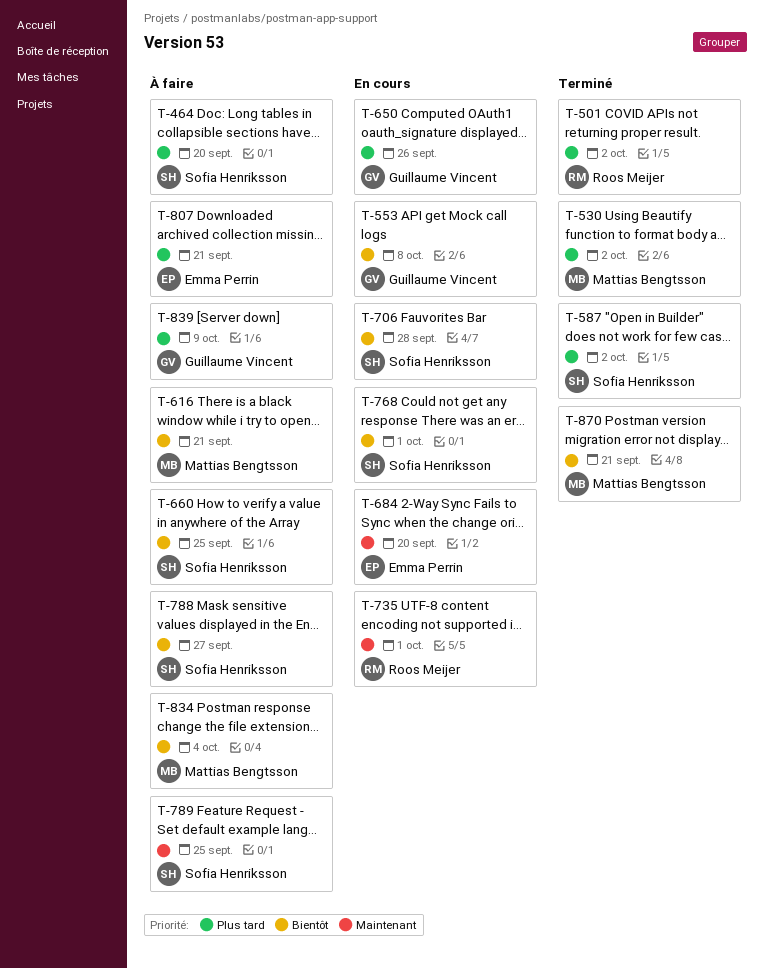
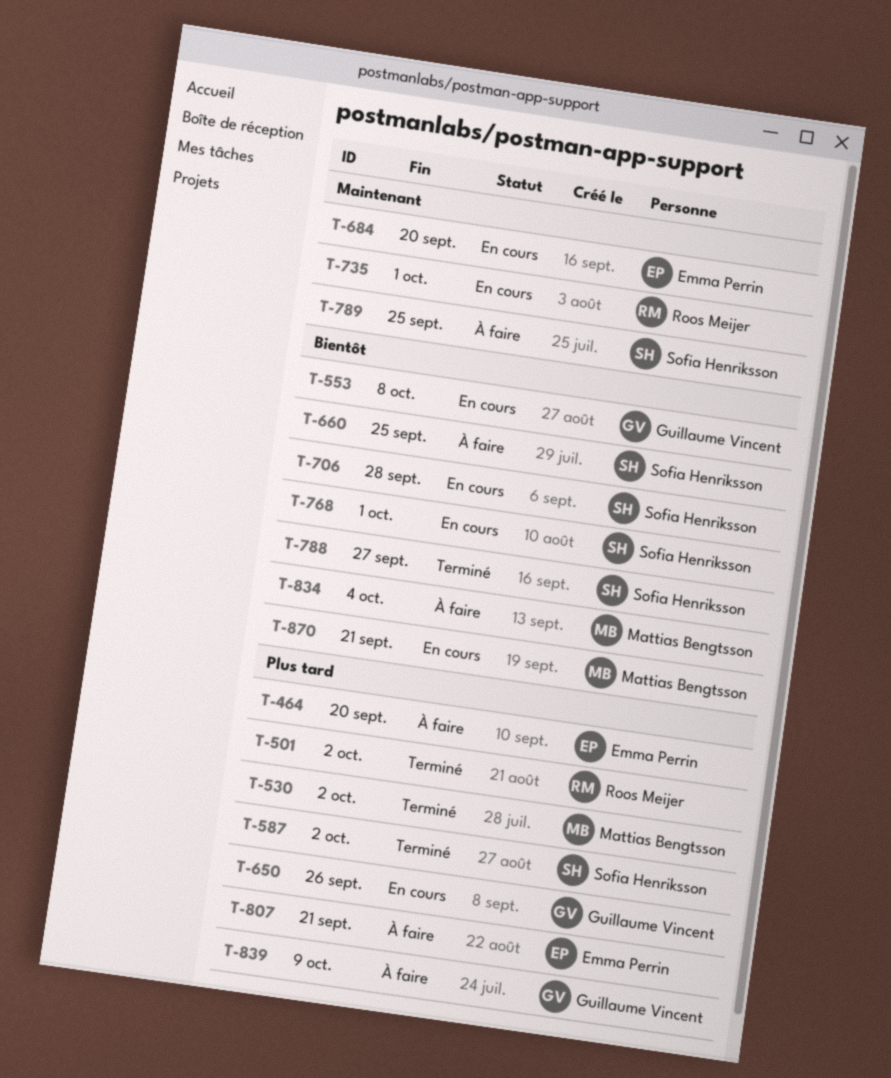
T-464, owner: Sofia Henriksson -> Emma Perrin
T-616: present -> none
T-788, status: À faire -> Terminé
T-870, status: Terminé -> En cours

